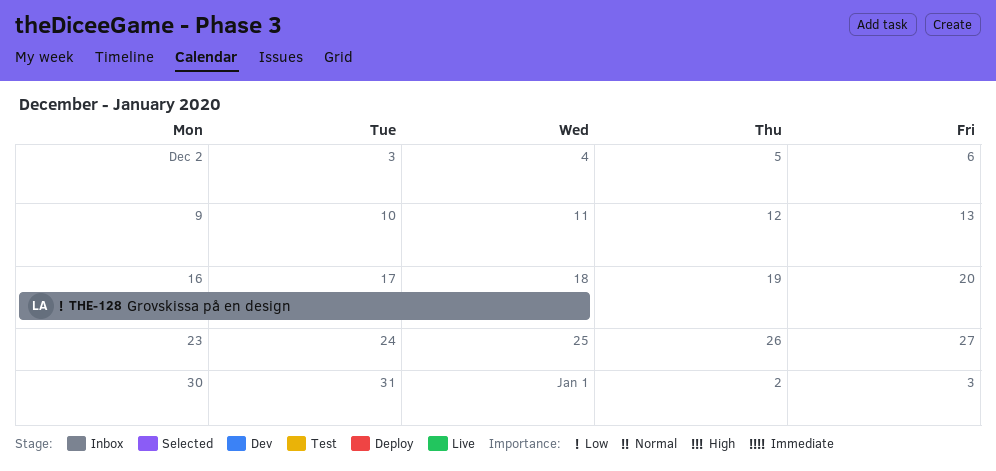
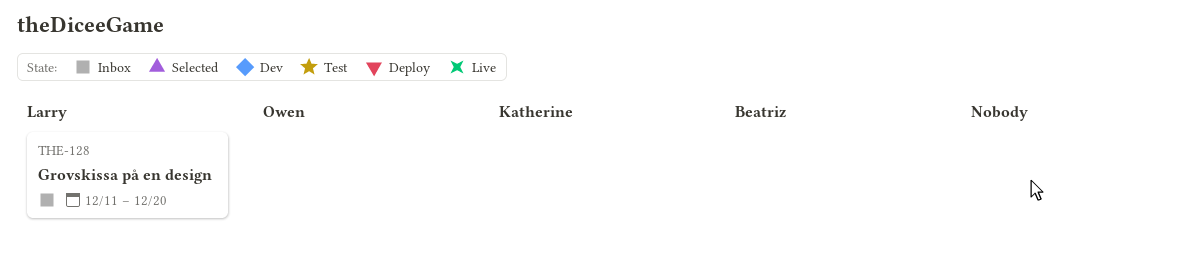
THE-128, start: Dec 16 -> Dec 11
THE-128, due: Dec 18 -> Dec 20

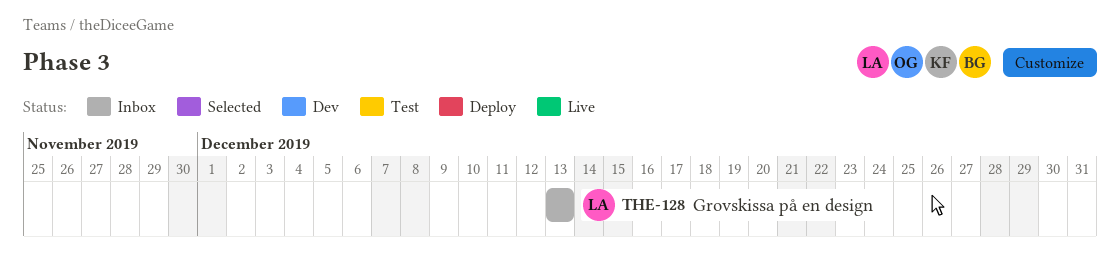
THE-128, start: Dec 11 -> Dec 13
THE-128, due: Dec 20 -> Dec 13

